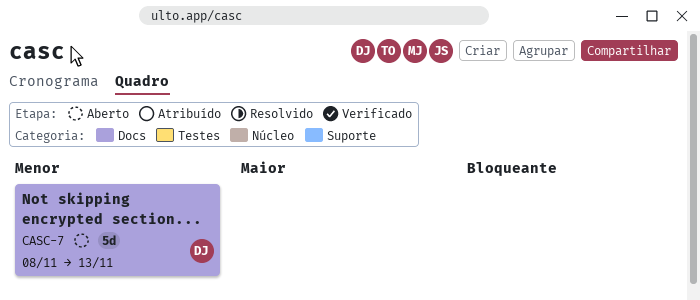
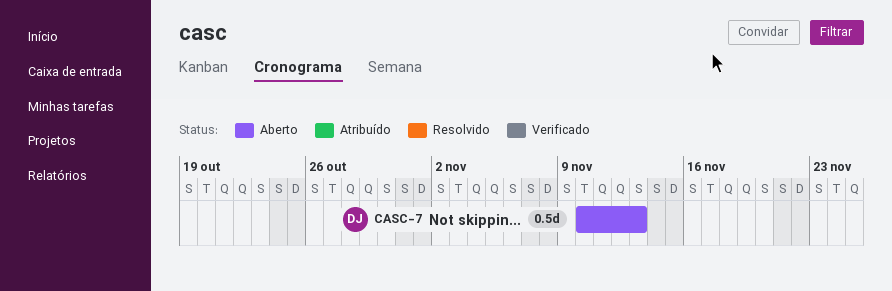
CASC-7, estimate: 5d -> 0.5d
CASC-7, start: Nov 8 -> Nov 10

